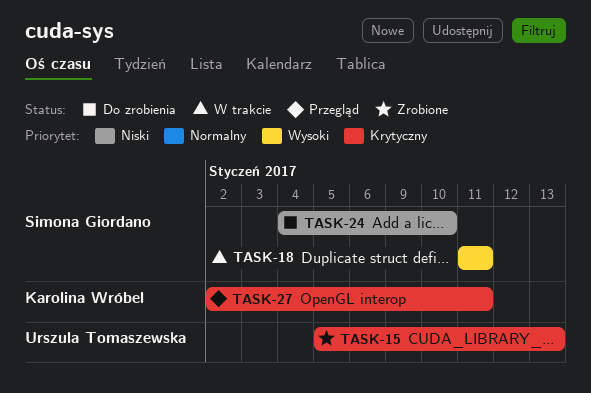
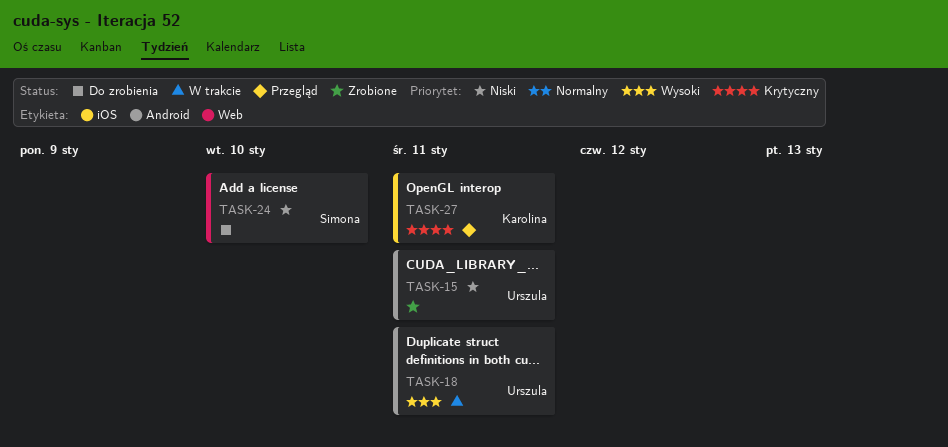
TASK-15, priority: Krytyczny -> Niski
TASK-15, due: Jan 13 -> Jan 11
TASK-18, owner: Simona Giordano -> Urszula Tomaszewska

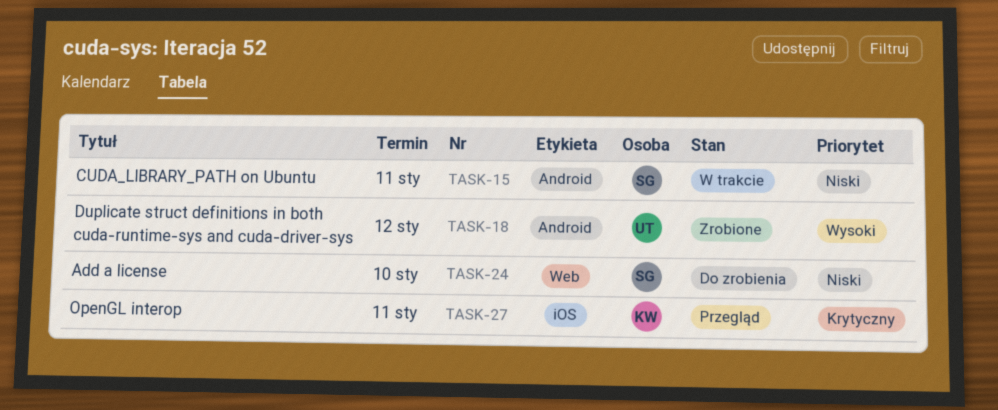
TASK-15, status: Zrobione -> W trakcie
TASK-15, owner: Urszula -> Simona
TASK-18, status: W trakcie -> Zrobione
TASK-18, due: Jan 11 -> Jan 12

